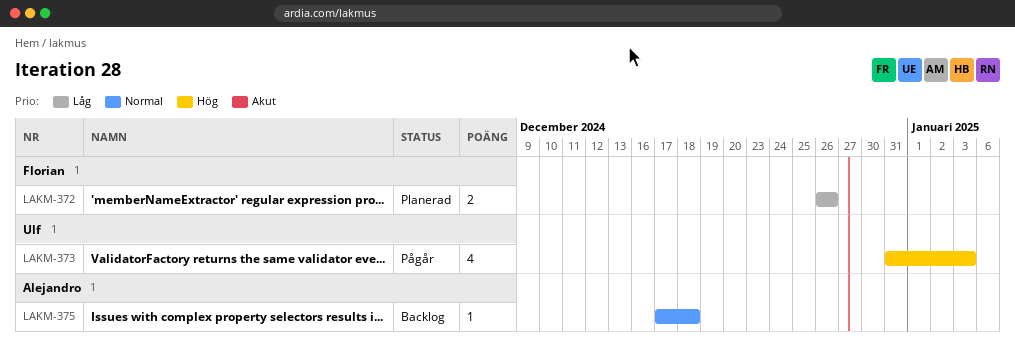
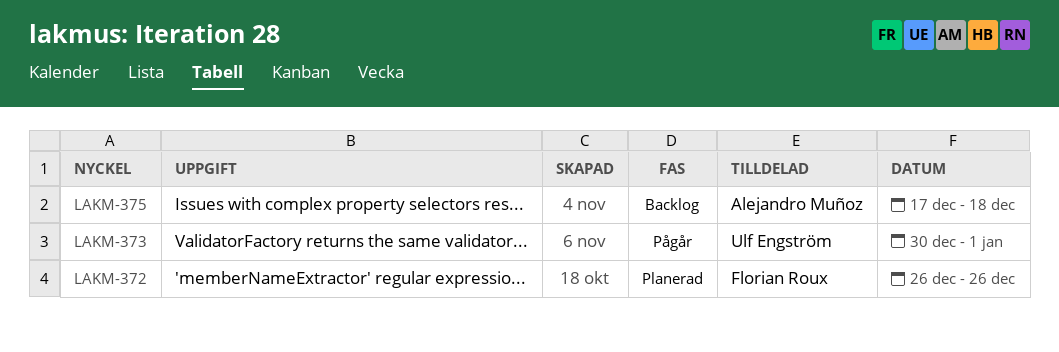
LAKM-373, start: Dec 31 -> Dec 30
LAKM-373, due: Jan 3 -> Jan 1

